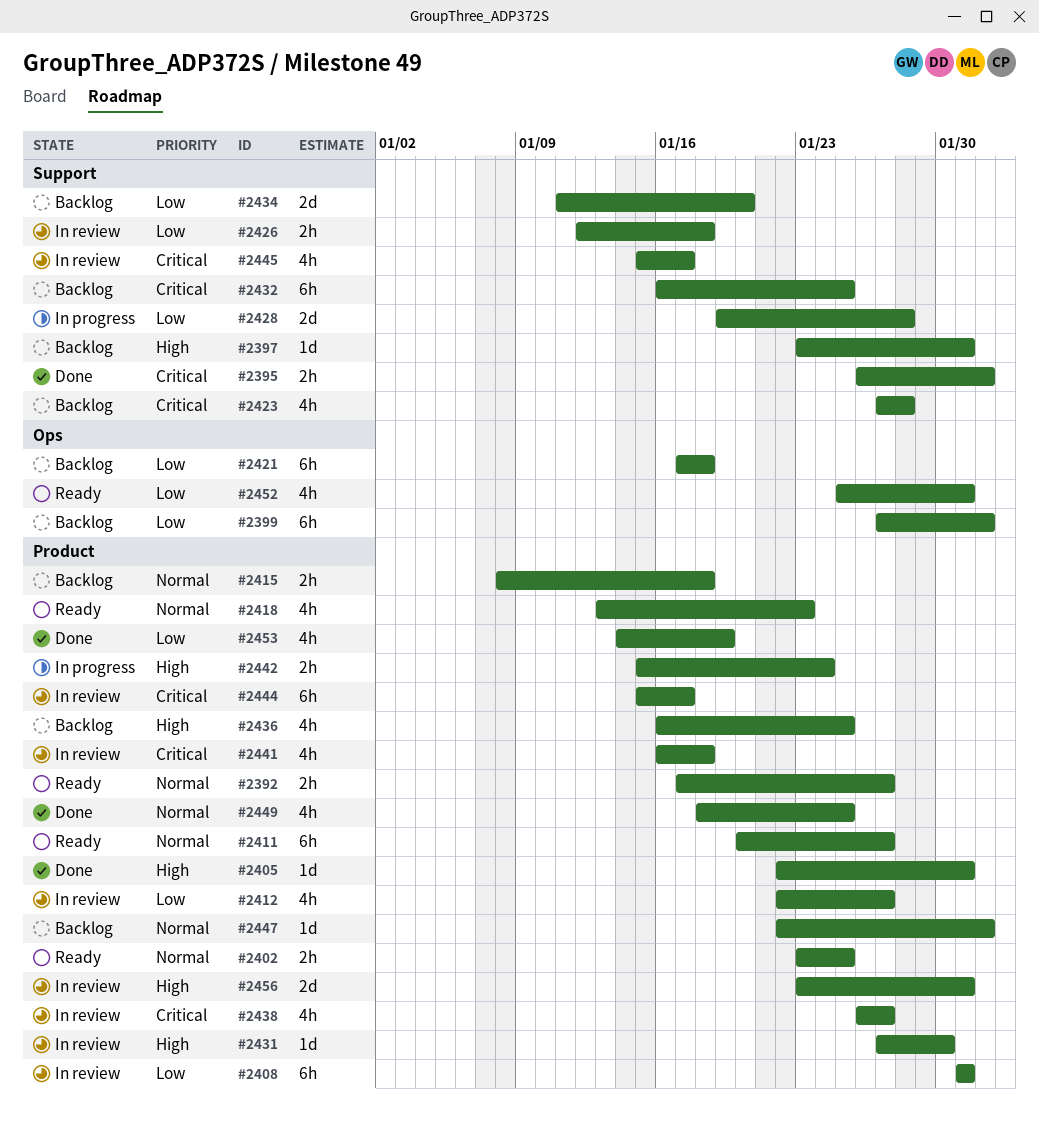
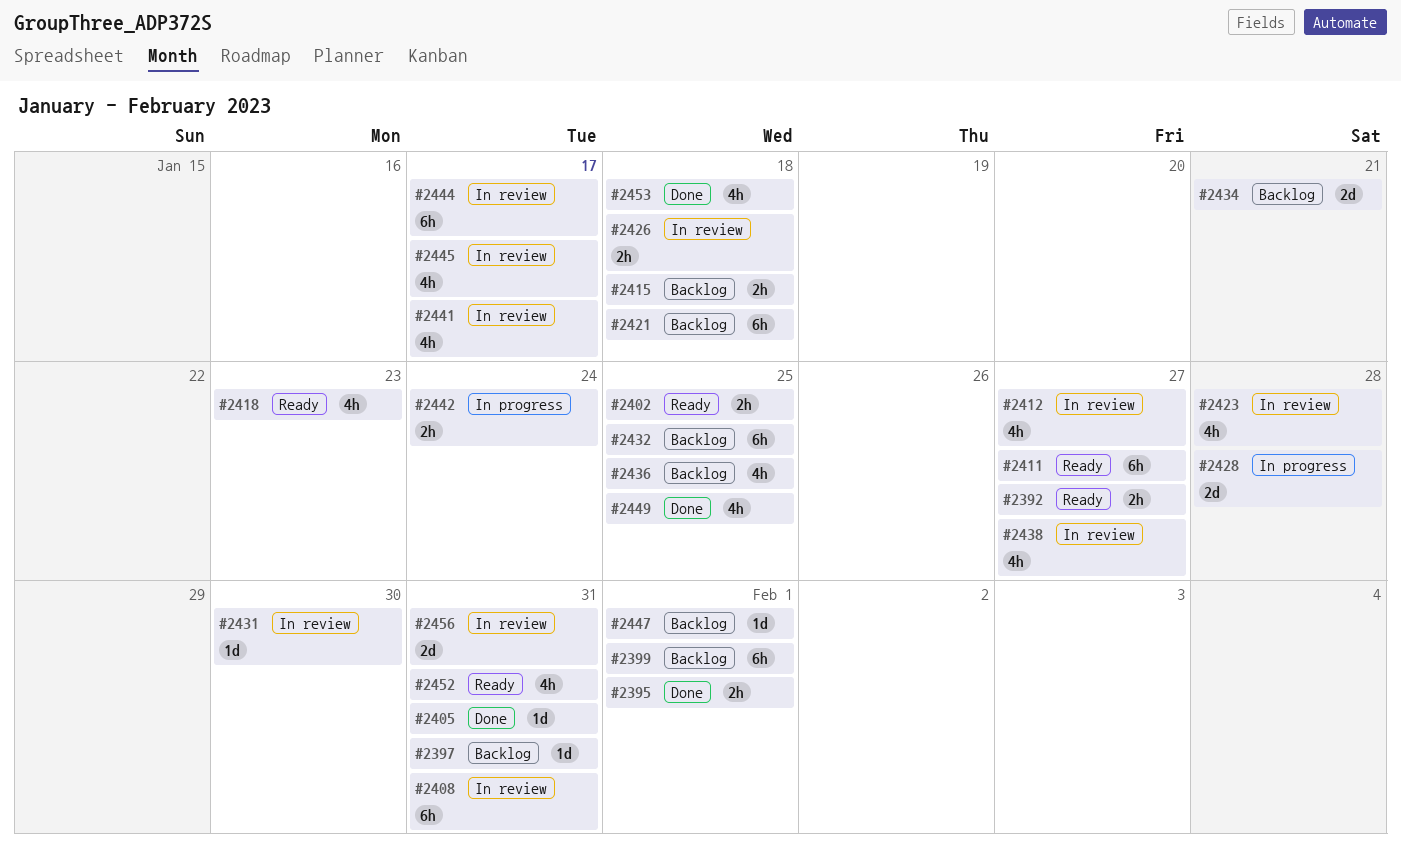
#2423, status: Backlog -> In review
#2434, due: Jan 20 -> Jan 21
#2441, due: Jan 18 -> Jan 17
#2453, due: Jan 19 -> Jan 18

